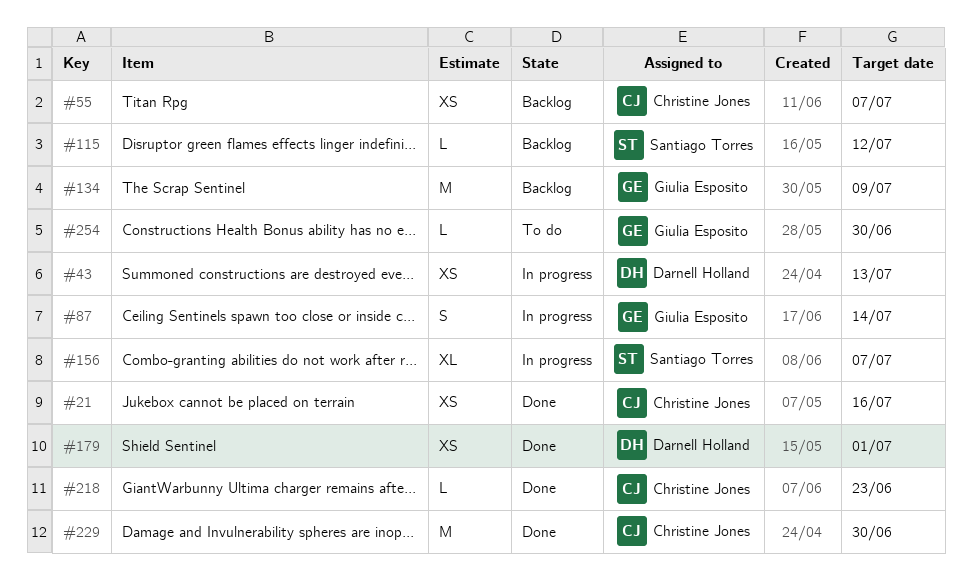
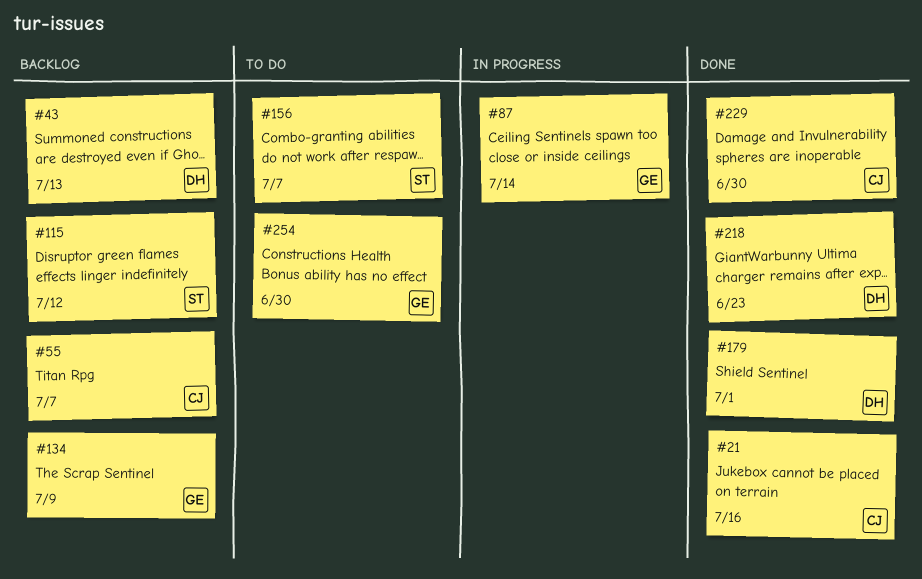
#43, status: In progress -> Backlog
#156, status: In progress -> To do
#218, owner: Christine Jones -> Darnell Holland

